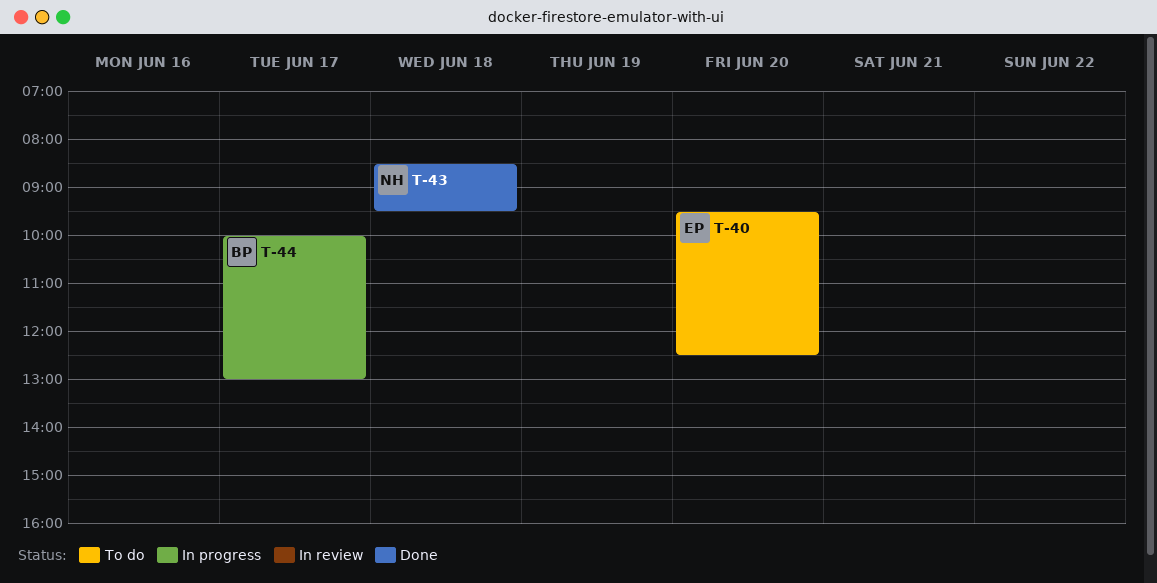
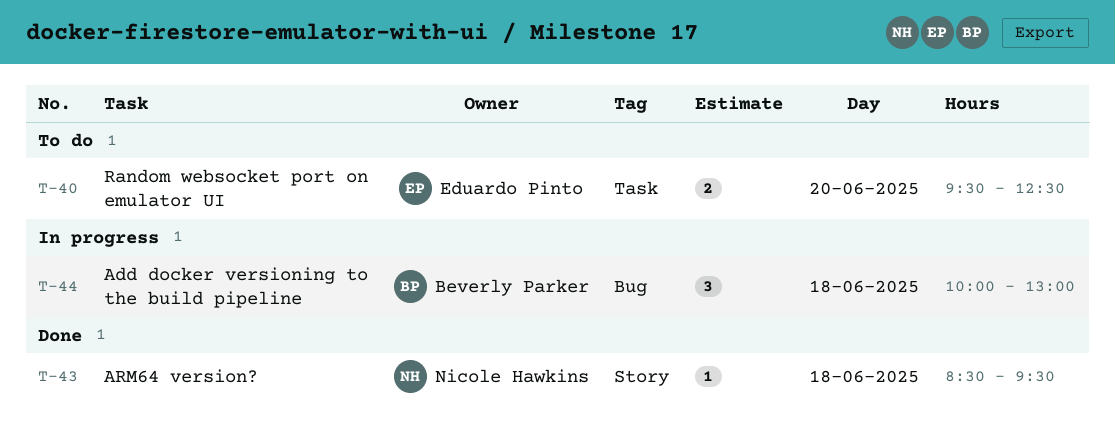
T-44, day: Jun 17 -> Jun 18

